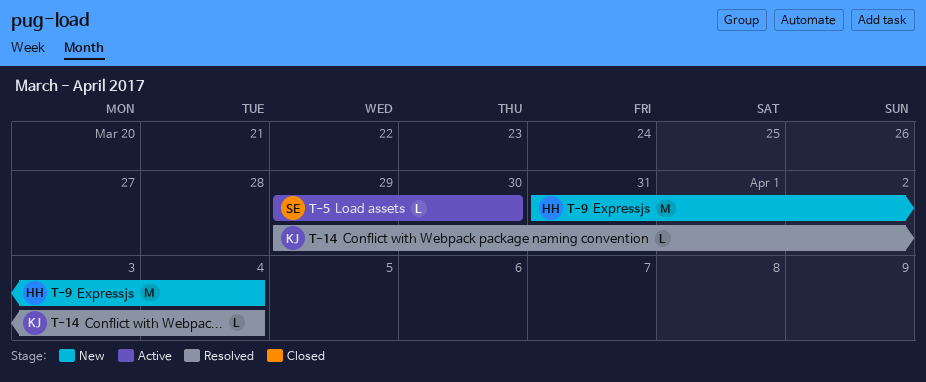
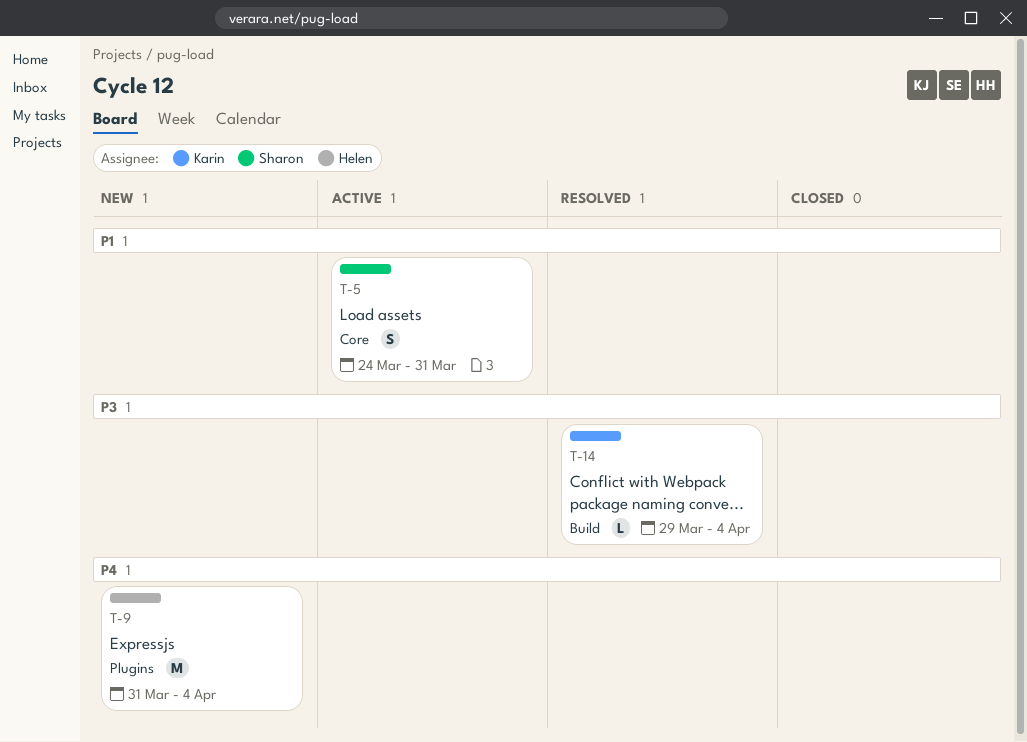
T-5, estimate: L -> S
T-5, start: Mar 29 -> Mar 24
T-5, due: Mar 30 -> Mar 31

